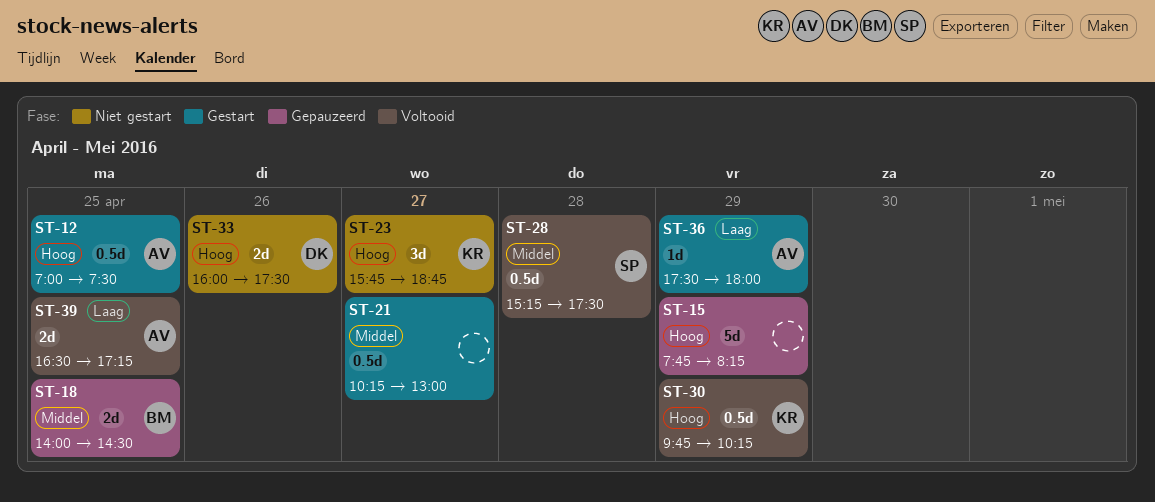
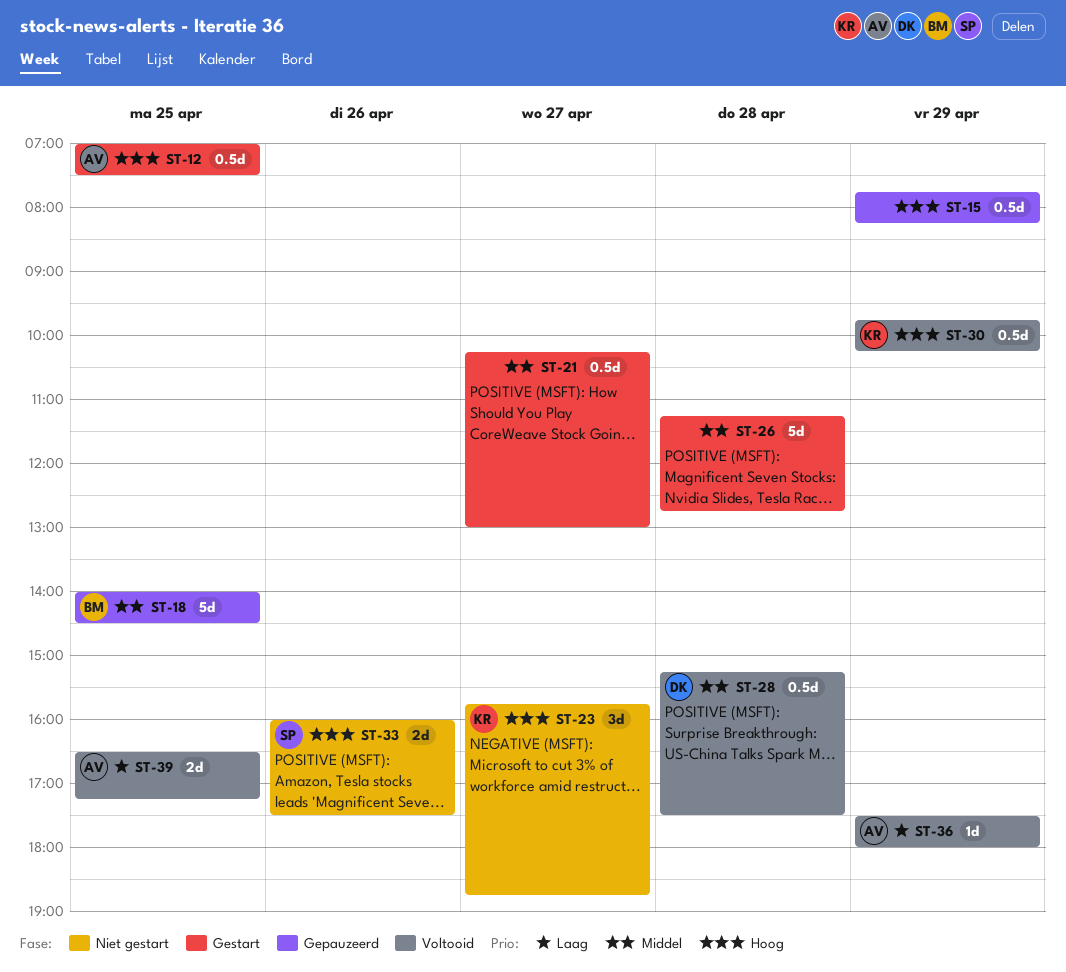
ST-15, estimate: 5d -> 0.5d
ST-18, estimate: 2d -> 5d
ST-26: none -> present
ST-28, owner: SP -> DK
ST-33, owner: DK -> SP
ST-36, status: Gestart -> Voltooid

